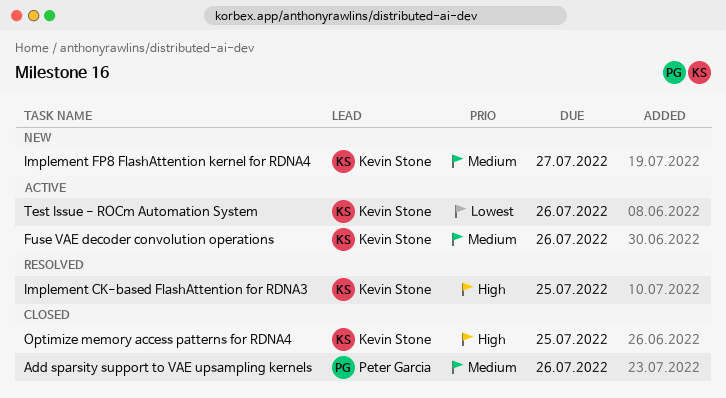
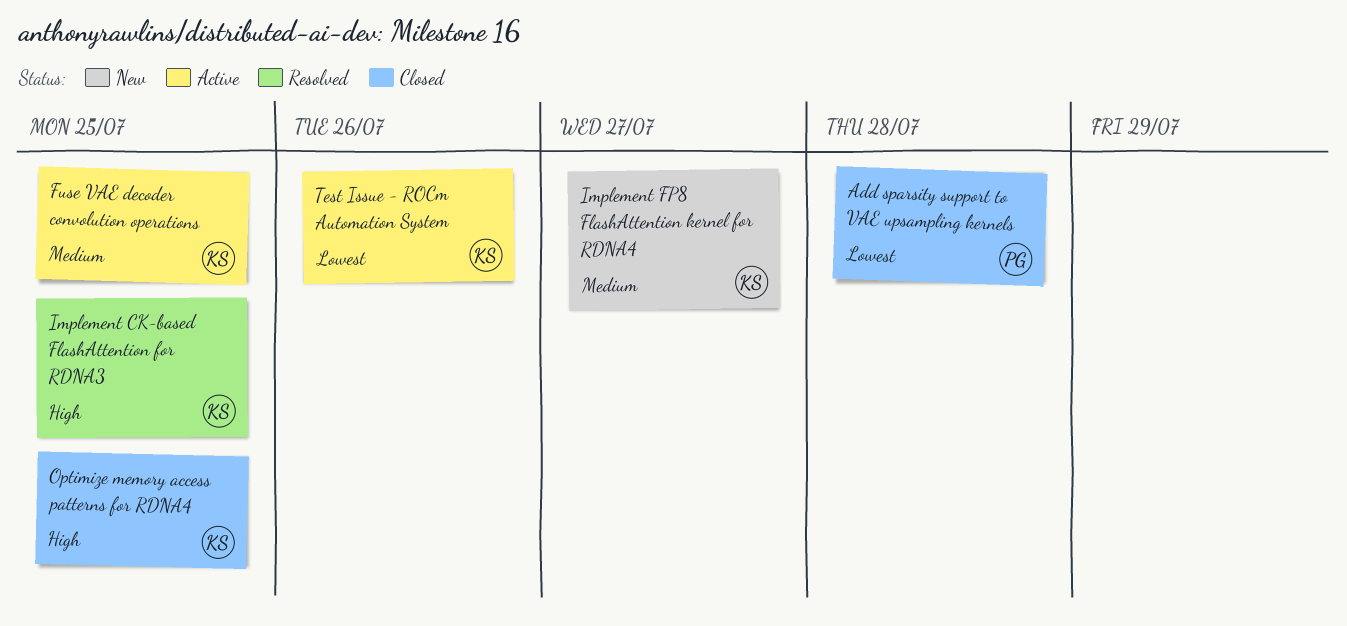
Add sparsity support to VAE upsampling kernels, priority: Medium -> Lowest
Add sparsity support to VAE upsampling kernels, due: Jul 26 -> Jul 28
Fuse VAE decoder convolution operations, due: Jul 26 -> Jul 25

